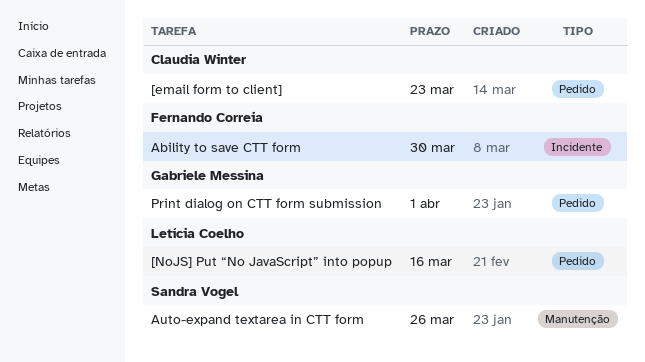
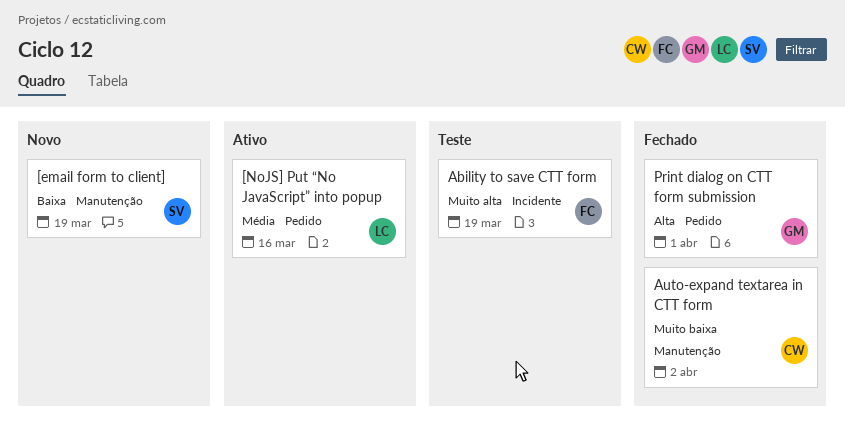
[email form to client], owner: Claudia Winter -> Sandra Vogel
[email form to client], label: Pedido -> Manutenção
[email form to client], due: Mar 23 -> Mar 19
Ability to save CTT form, due: Mar 30 -> Mar 19
Auto-expand textarea in CTT form, owner: Sandra Vogel -> Claudia Winter
Auto-expand textarea in CTT form, due: Mar 26 -> Apr 2

